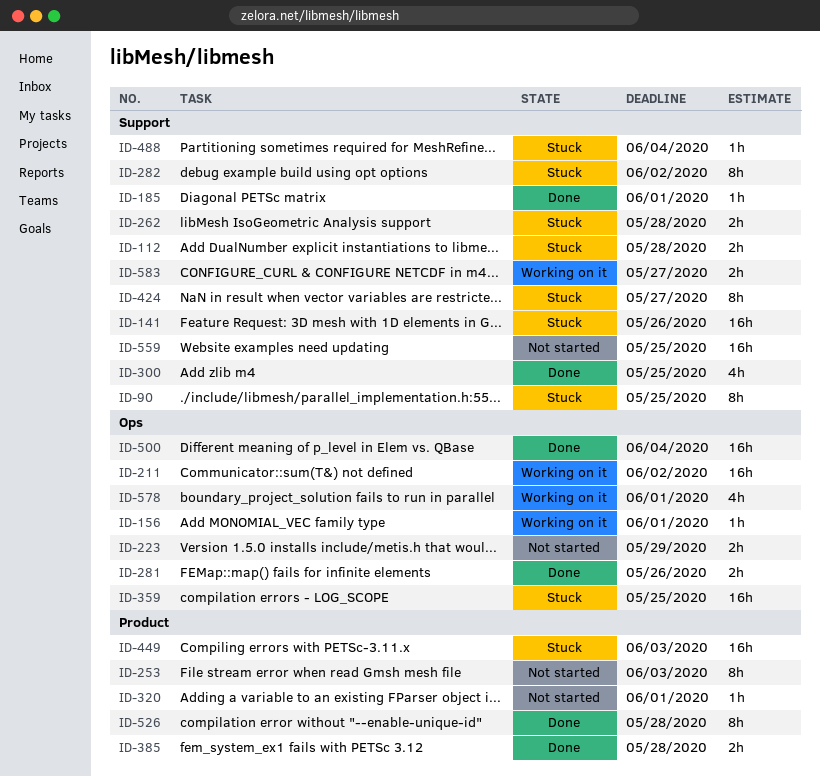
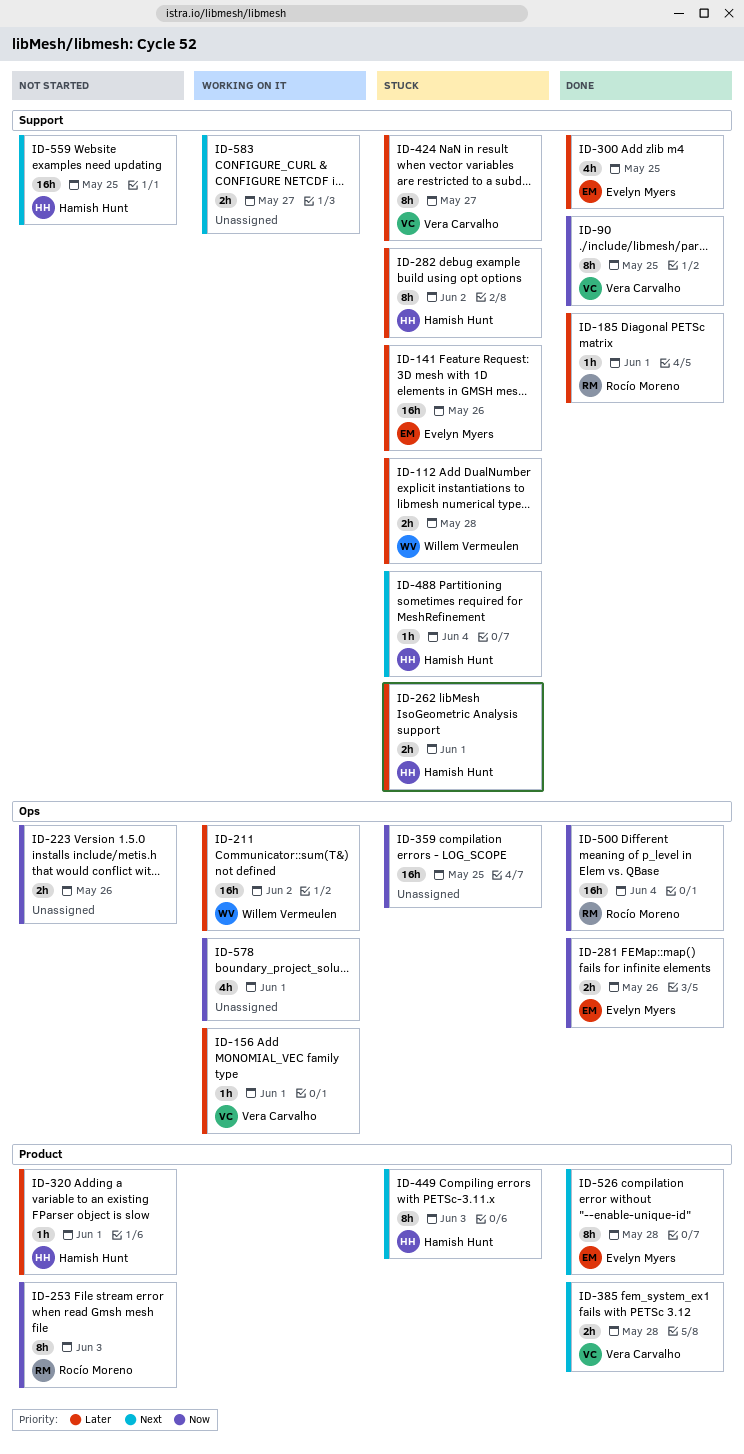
ID-90, status: Stuck -> Done
ID-223, due: May 29 -> May 26
ID-262, due: May 28 -> Jun 1
ID-449, estimate: 16h -> 8h

